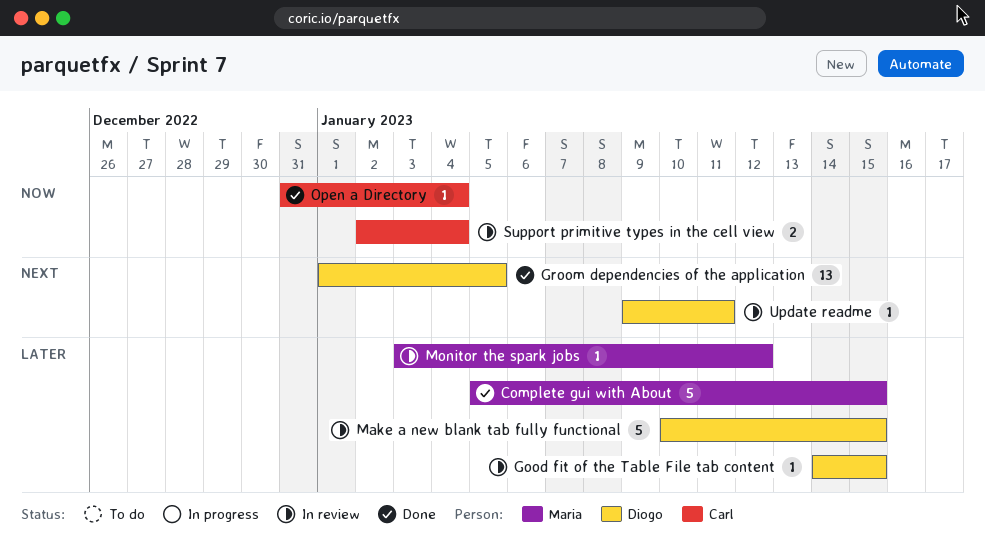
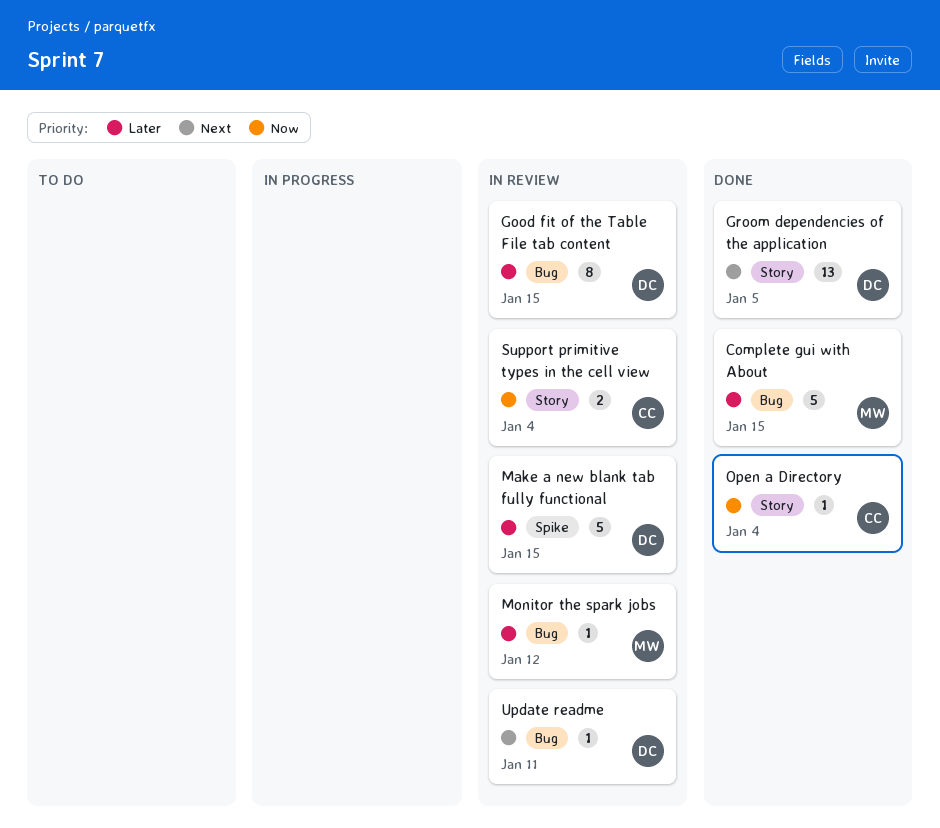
Good fit of the Table File tab content, estimate: 1 -> 8

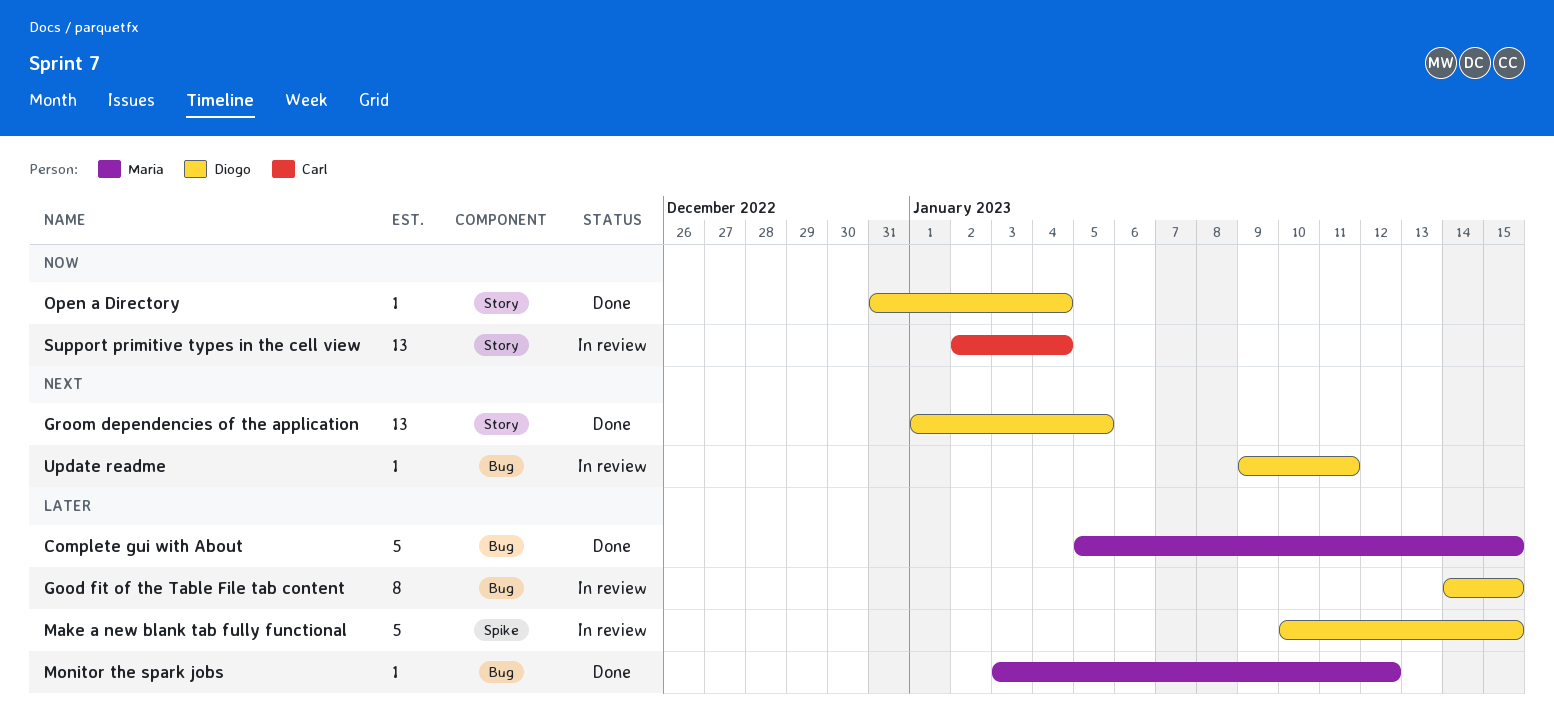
Monitor the spark jobs, status: In review -> Done
Open a Directory, owner: Carl -> Diogo
Support primitive types in the cell view, estimate: 2 -> 13

